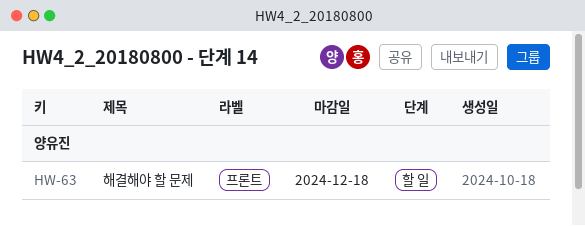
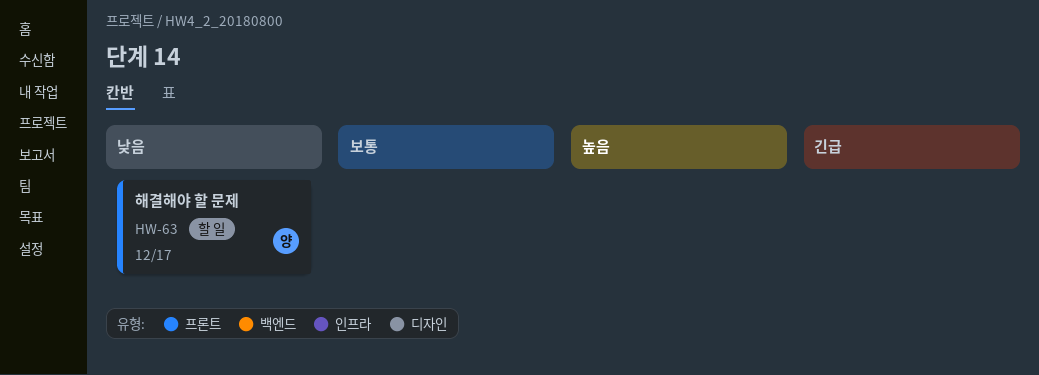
HW-63, due: Dec 18 -> Dec 17

